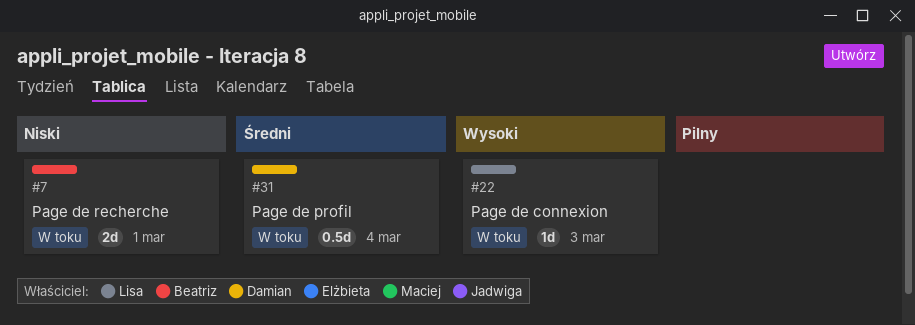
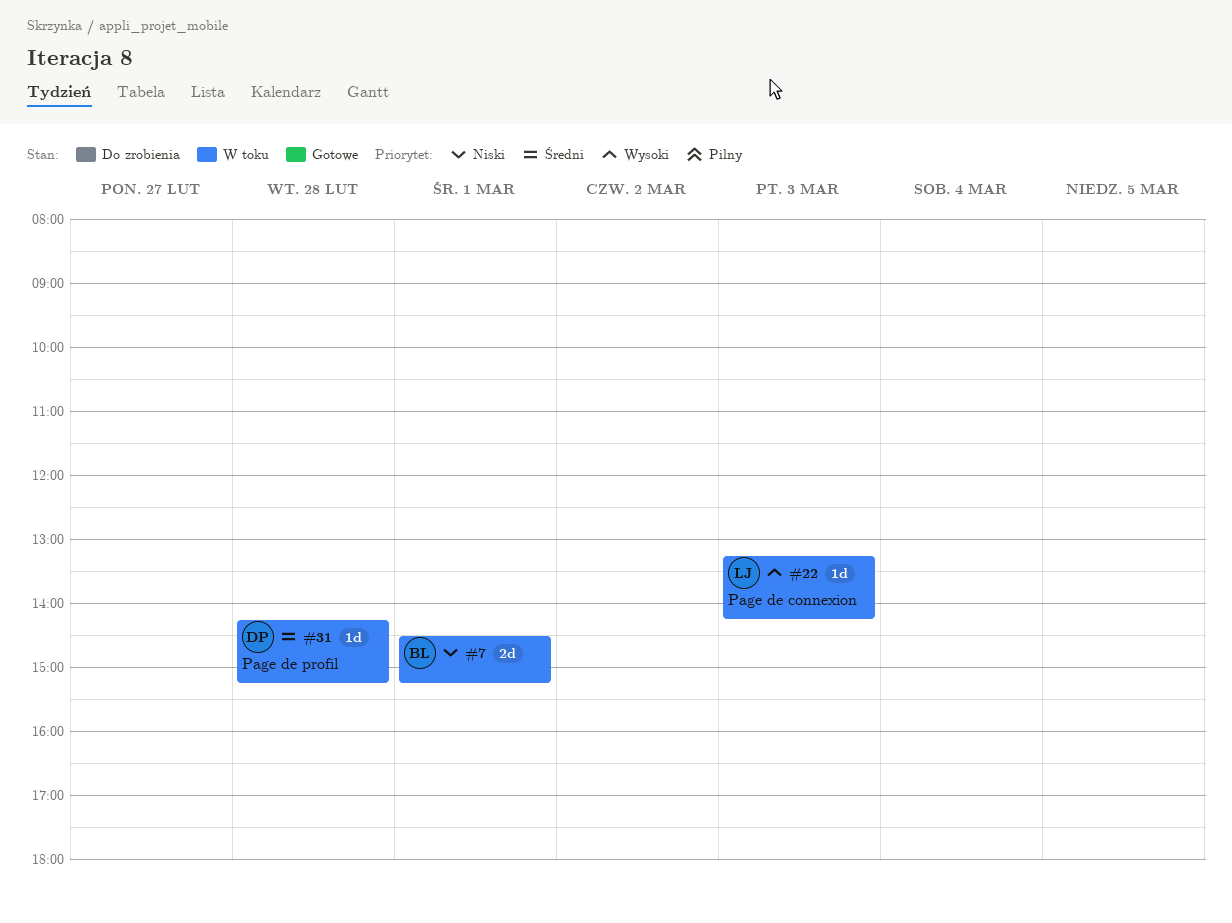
#31, estimate: 0.5d -> 1d
#31, day: Mar 4 -> Feb 28

